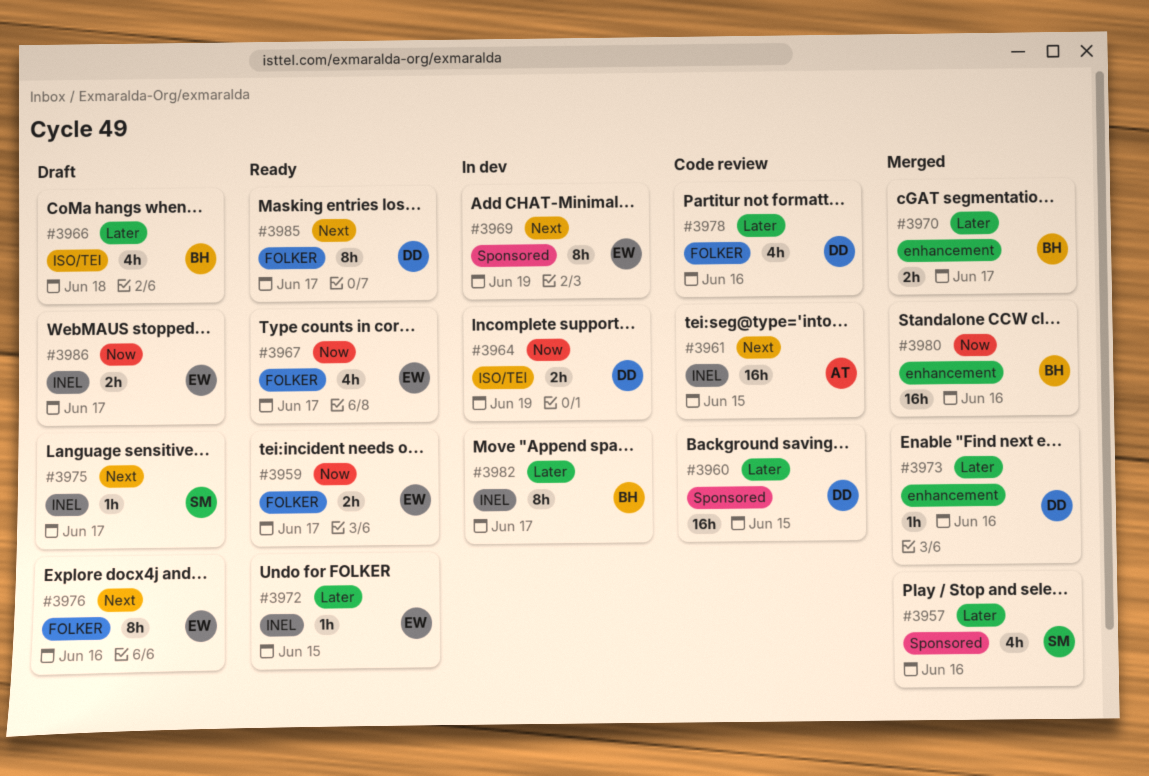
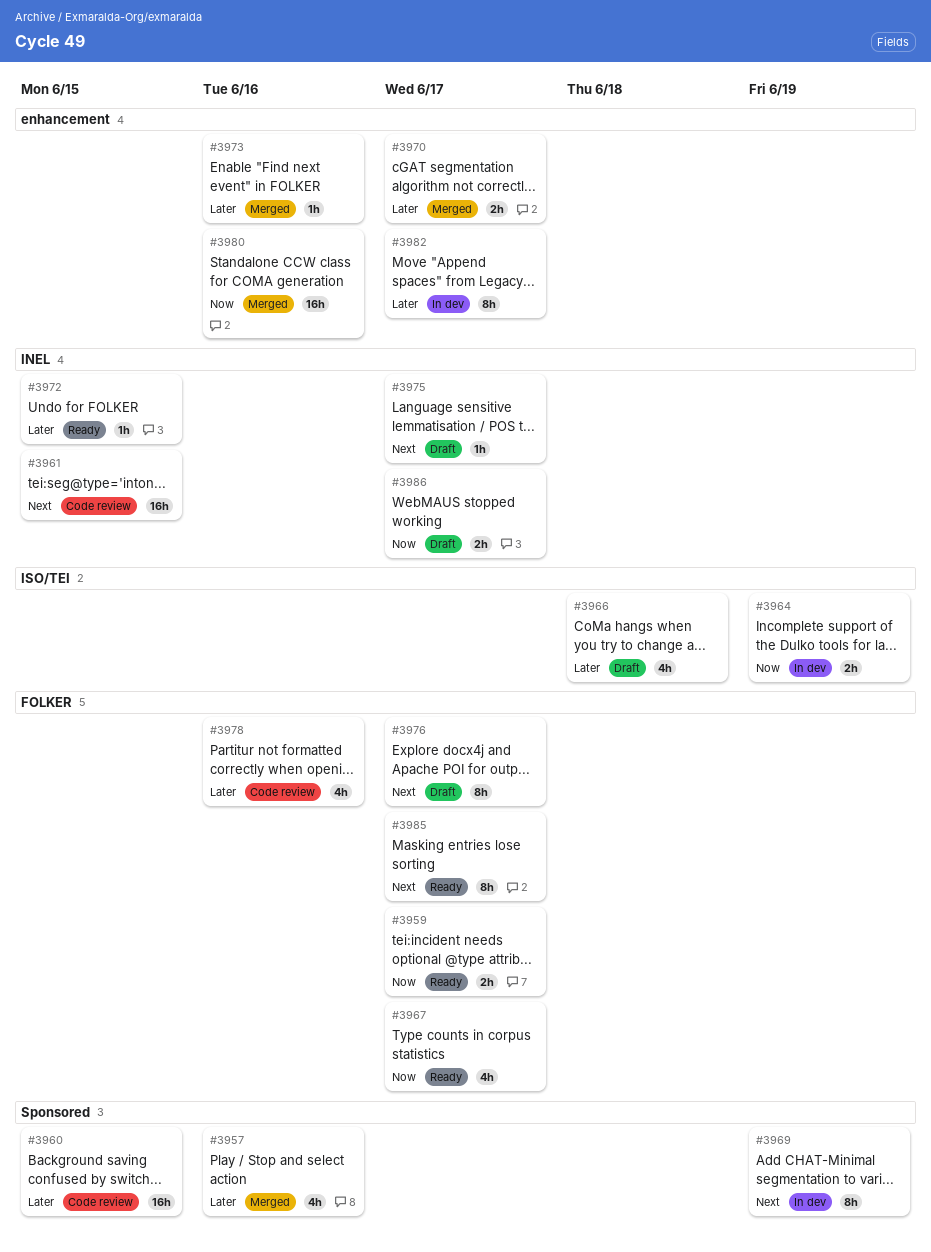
#3976, due: Jun 16 -> Jun 17
#3982, label: INEL -> enhancement

